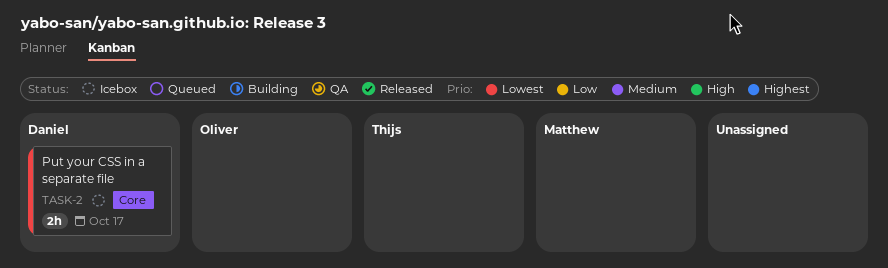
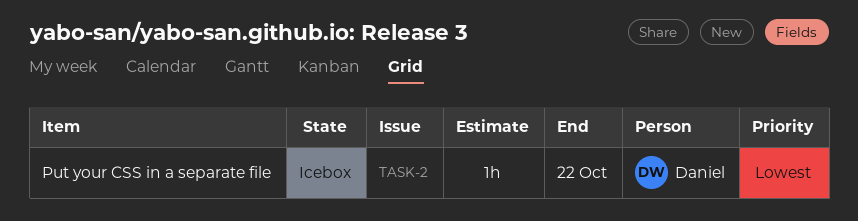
TASK-2, estimate: 2h -> 1h
TASK-2, due: Oct 17 -> Oct 22

